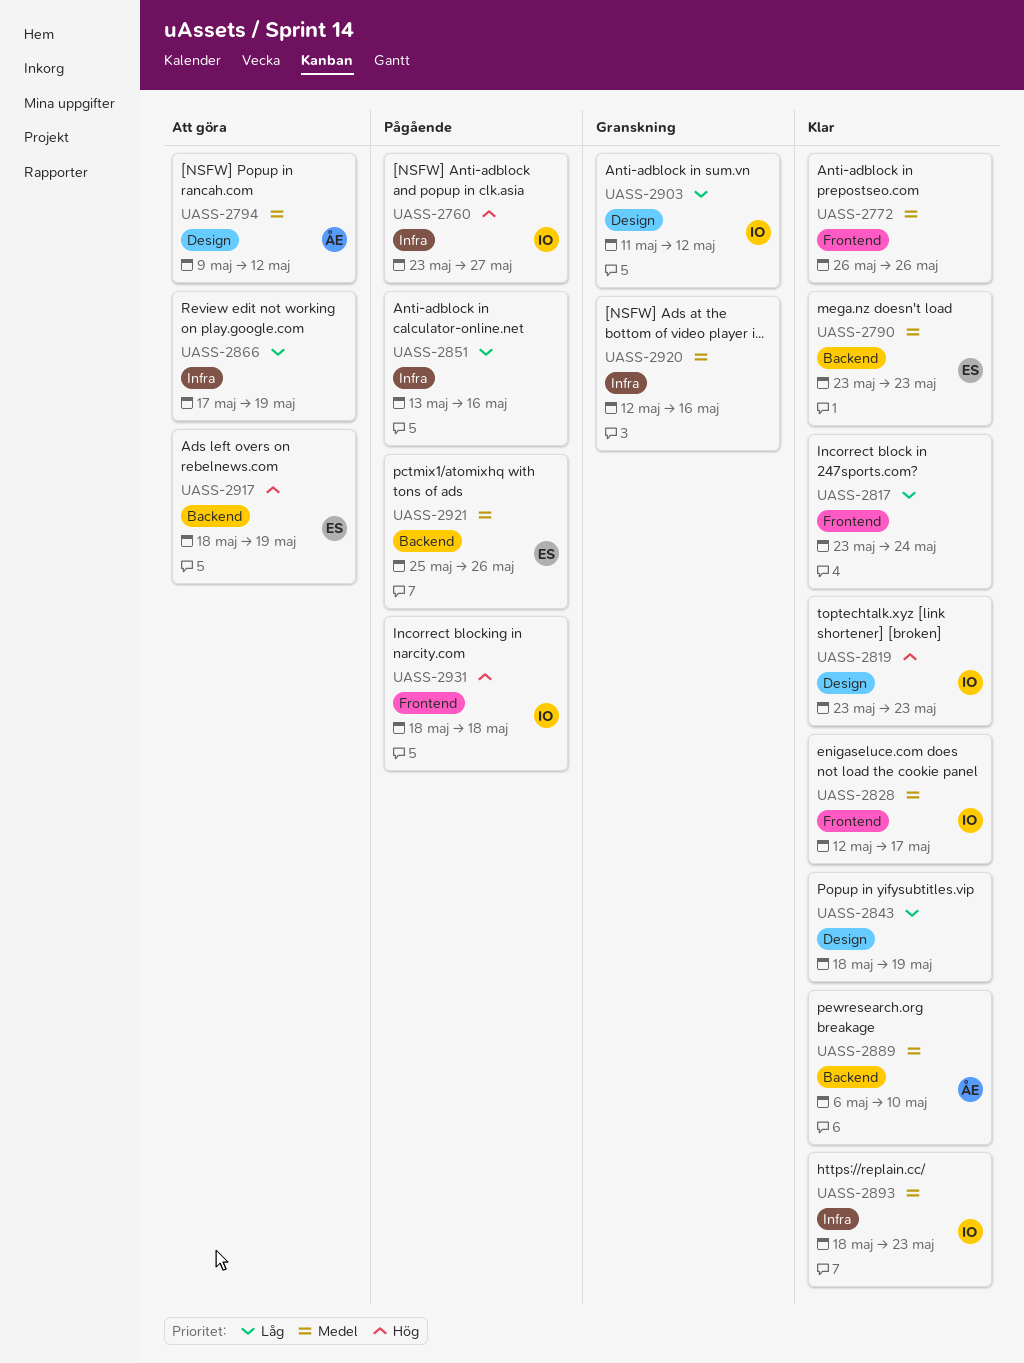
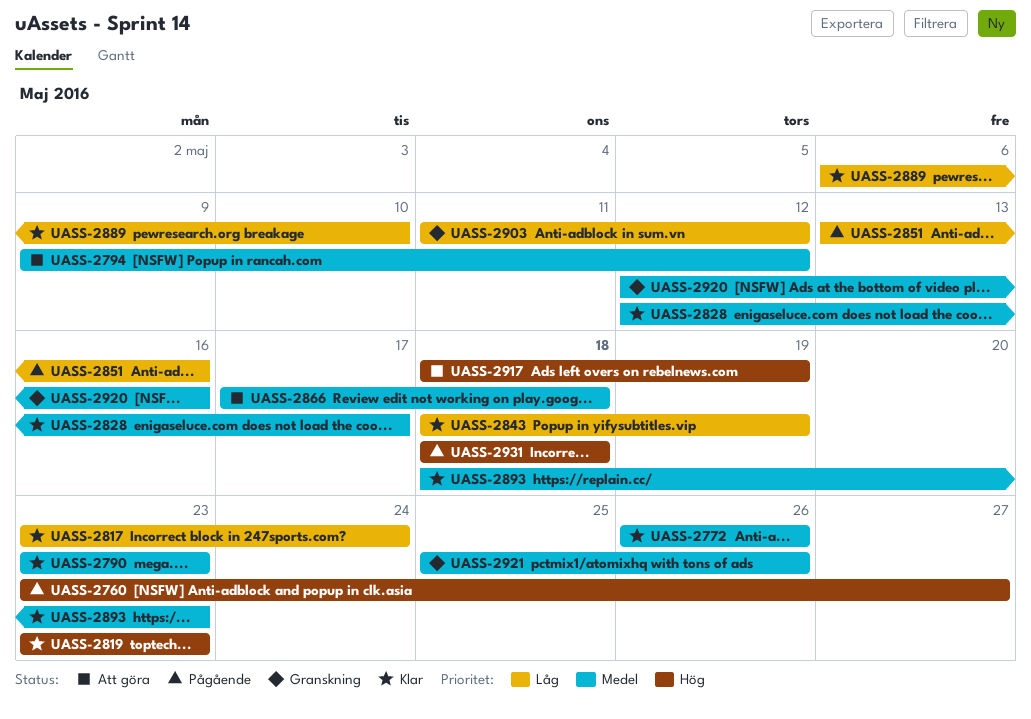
UASS-2866, priority: Låg -> Medel
UASS-2866, due: May 19 -> May 18
UASS-2889, priority: Medel -> Låg
UASS-2921, status: Pågående -> Granskning

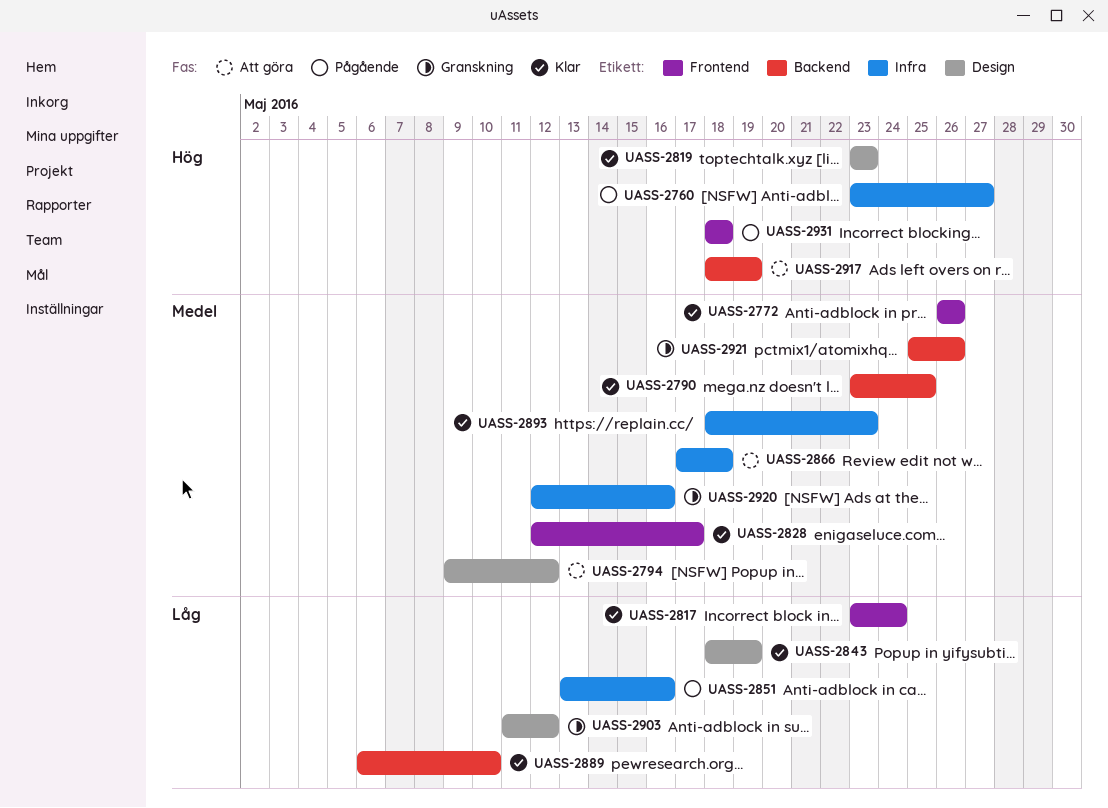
UASS-2790, due: May 23 -> May 25

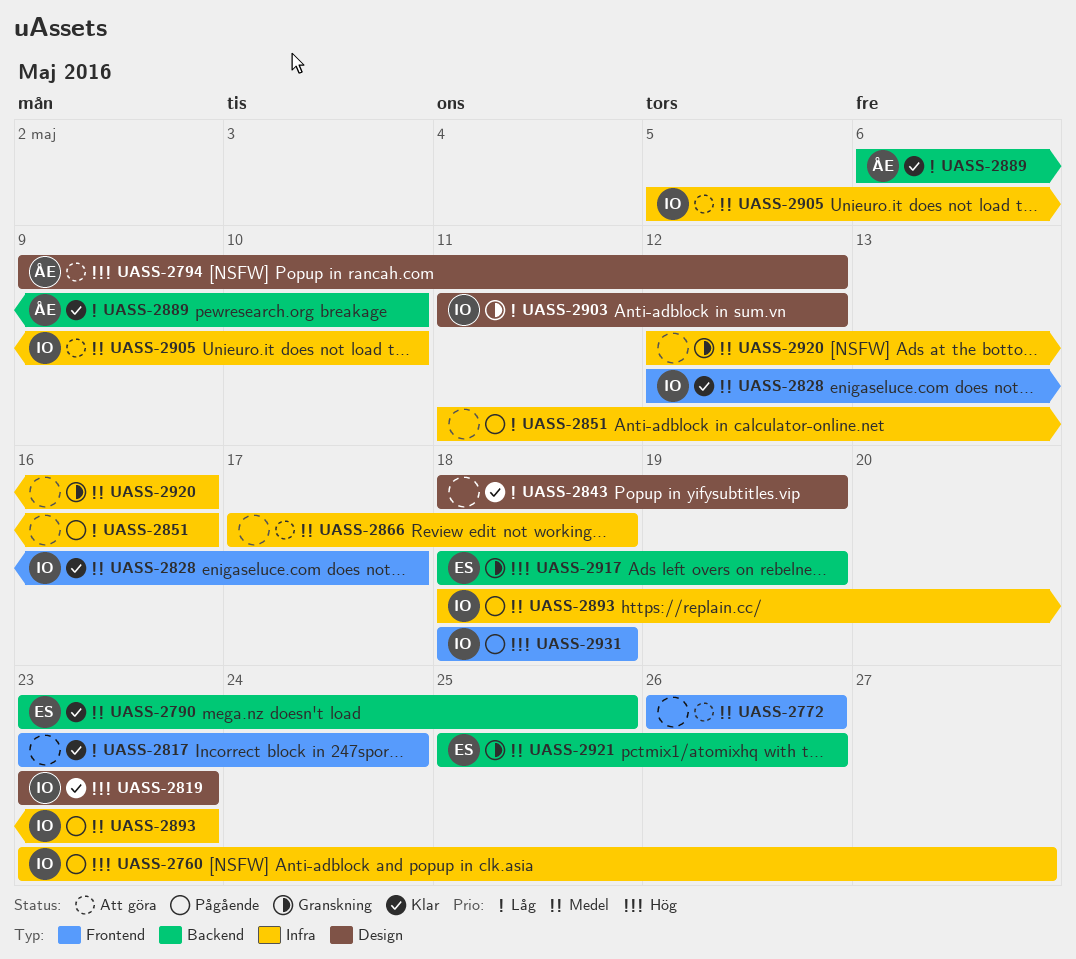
UASS-2772, status: Klar -> Att göra
UASS-2794, priority: Medel -> Hög
UASS-2851, start: May 13 -> May 11
UASS-2893, status: Klar -> Pågående
UASS-2905: none -> present
UASS-2917, status: Att göra -> Granskning

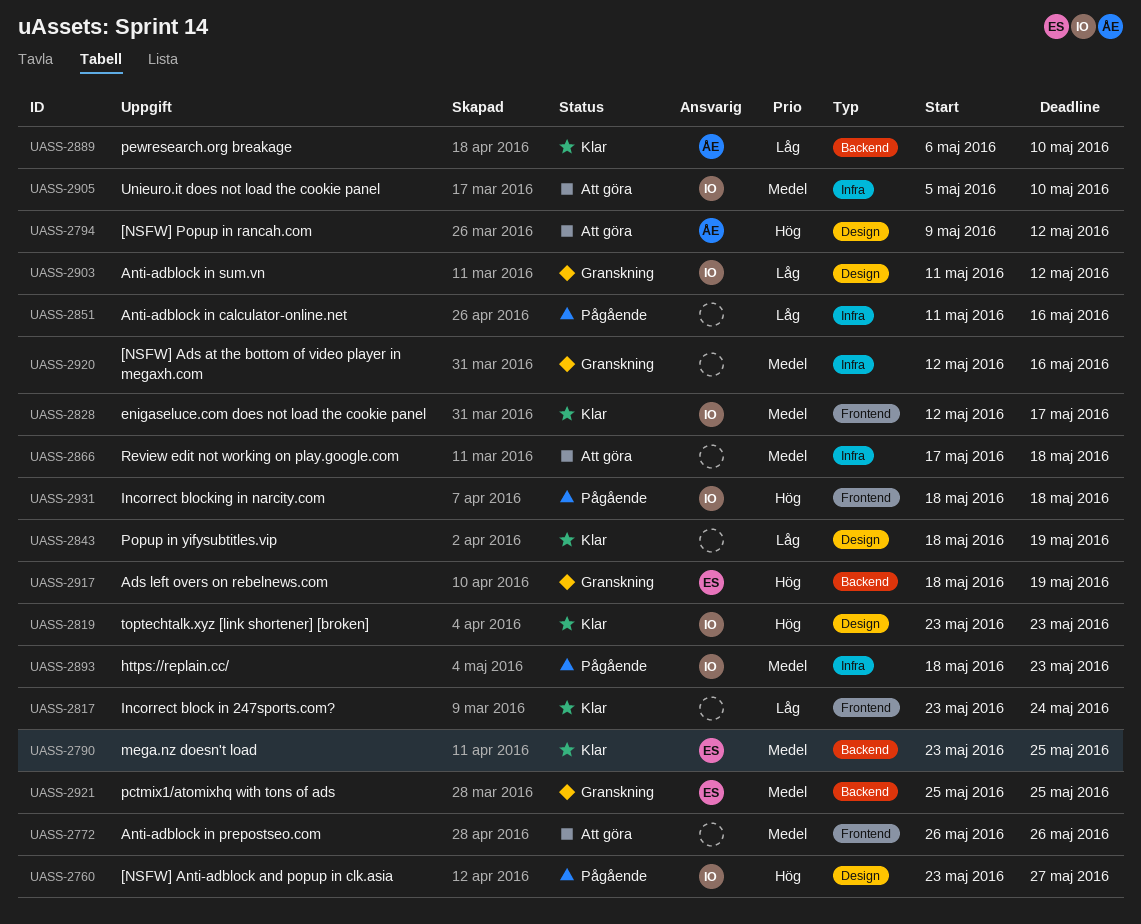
UASS-2760, label: Infra -> Design
UASS-2921, due: May 26 -> May 25

